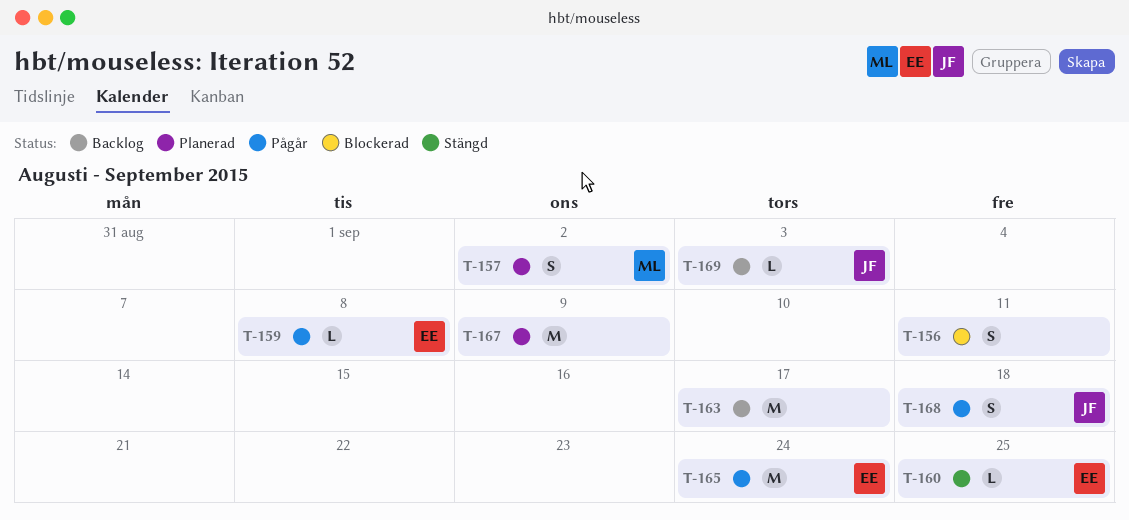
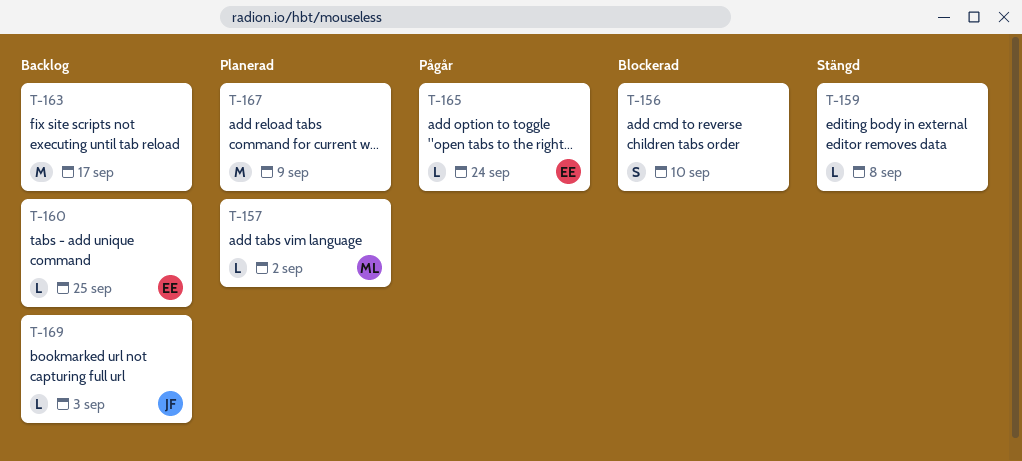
T-156, due: Sep 11 -> Sep 10
T-157, estimate: S -> L
T-159, status: Pågår -> Stängd
T-159, owner: EE -> none
T-160, status: Stängd -> Backlog
T-165, estimate: M -> L
T-168: present -> none

